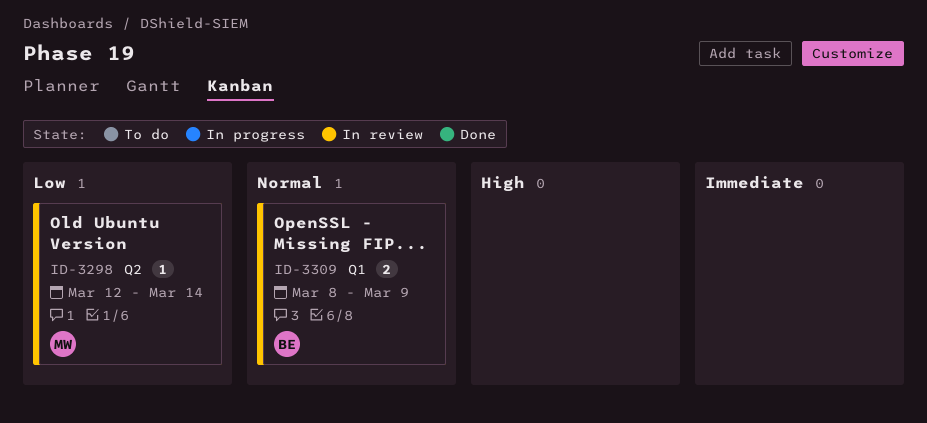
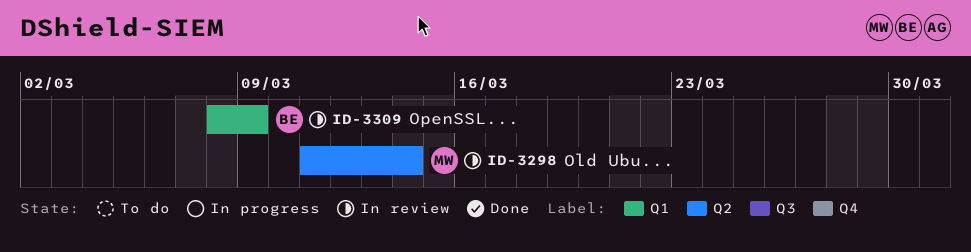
ID-3298, start: Mar 12 -> Mar 11

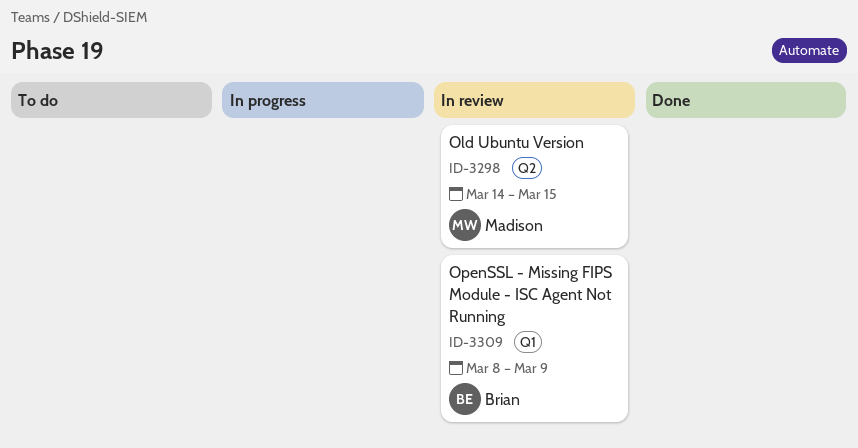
ID-3298, start: Mar 11 -> Mar 14
ID-3298, due: Mar 14 -> Mar 15

